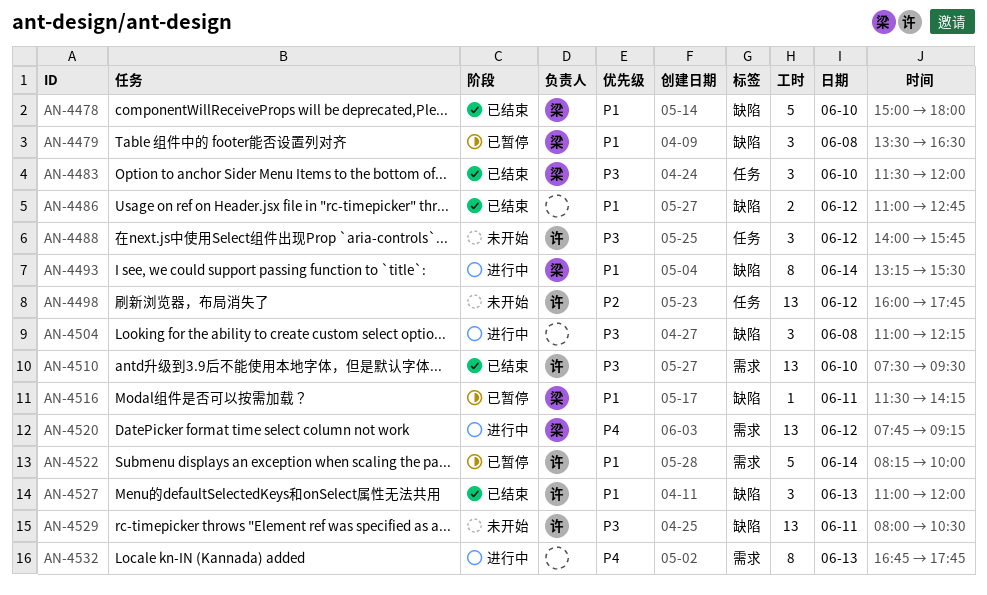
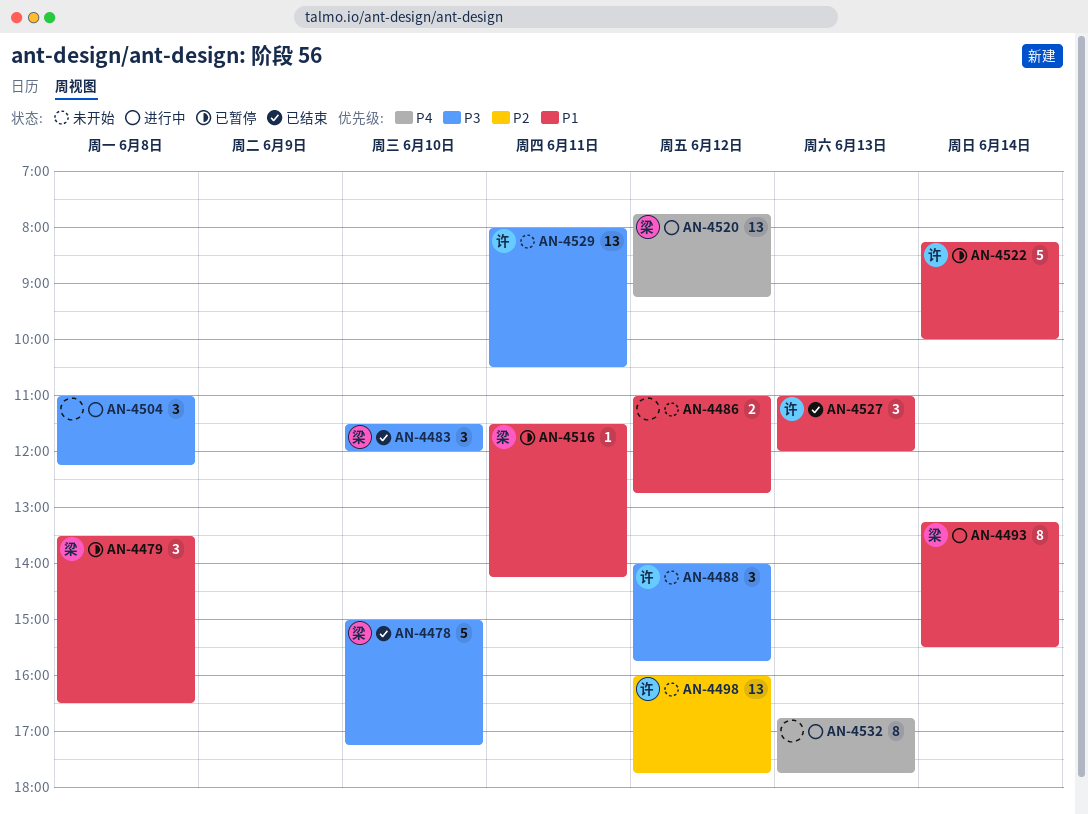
AN-4478, priority: P1 -> P3
AN-4478, ends: 18:00 -> 17:15
AN-4486, status: 已结束 -> 未开始
AN-4510: present -> none

